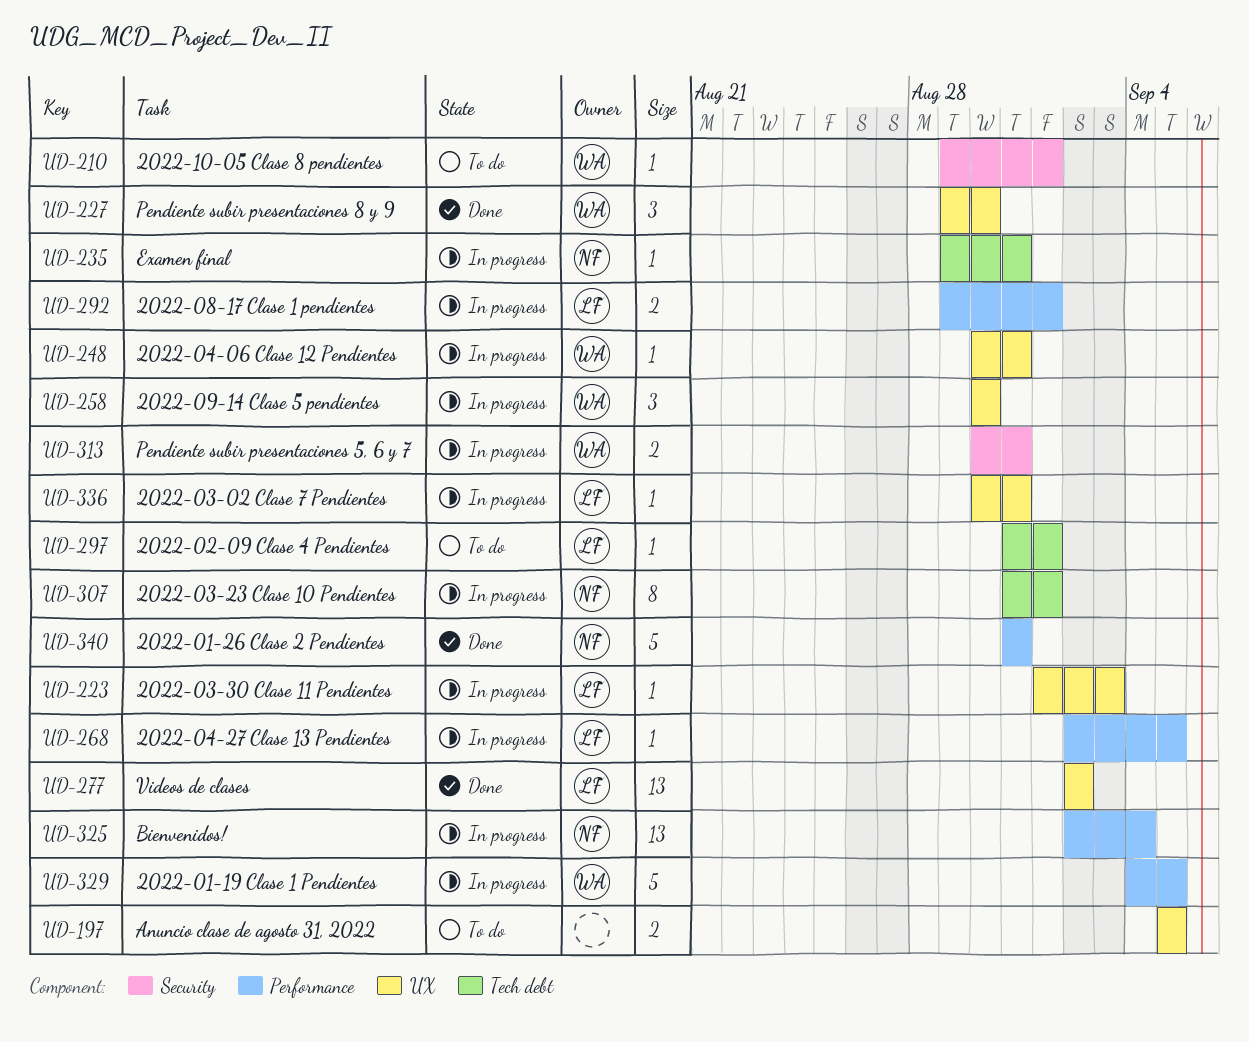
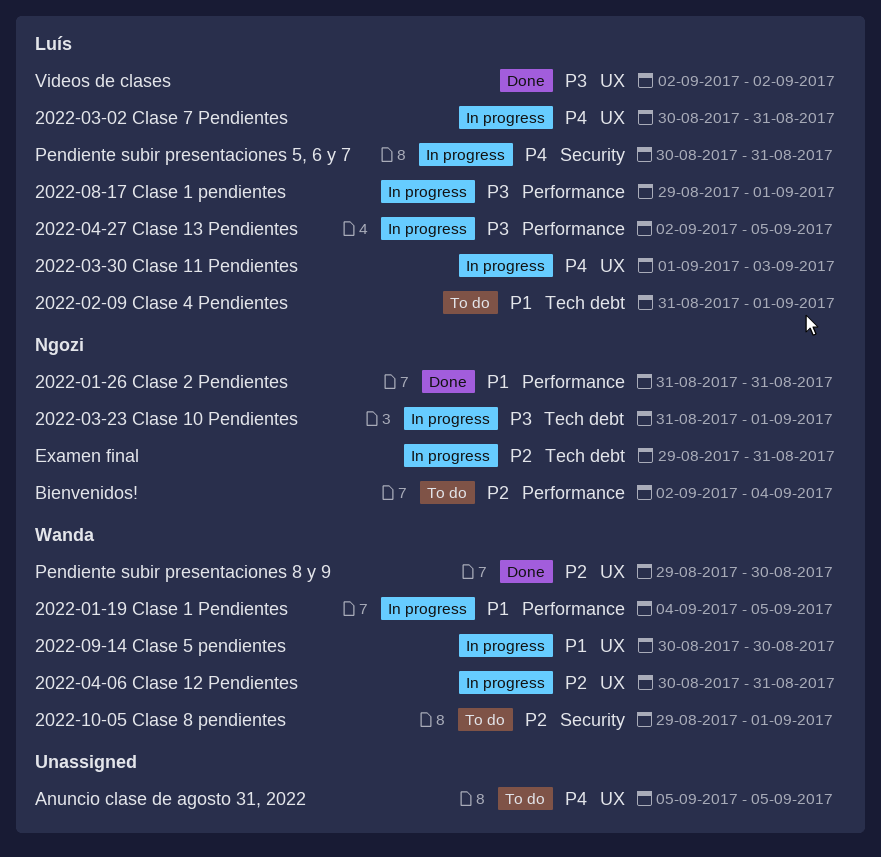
Bienvenidos!, status: In progress -> To do
Pendiente subir presentaciones 5, 6 y 7, owner: Wanda -> Luís

